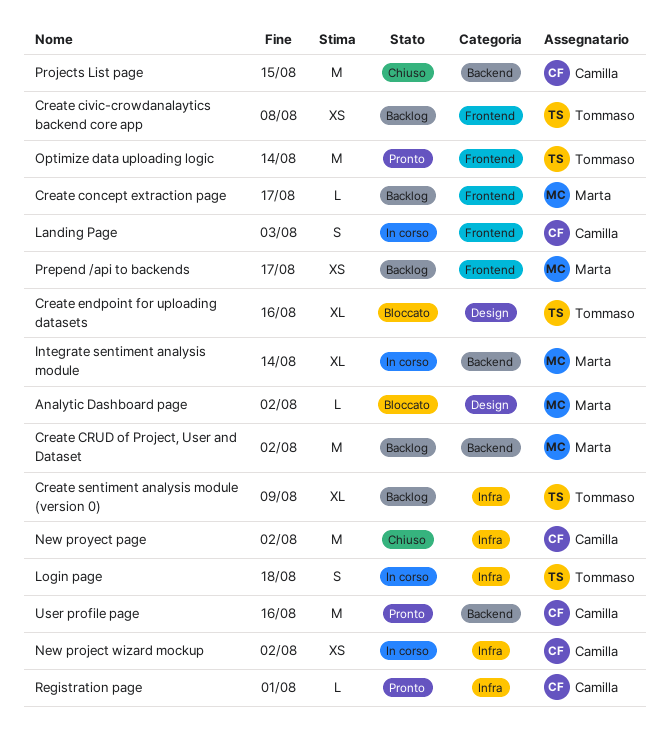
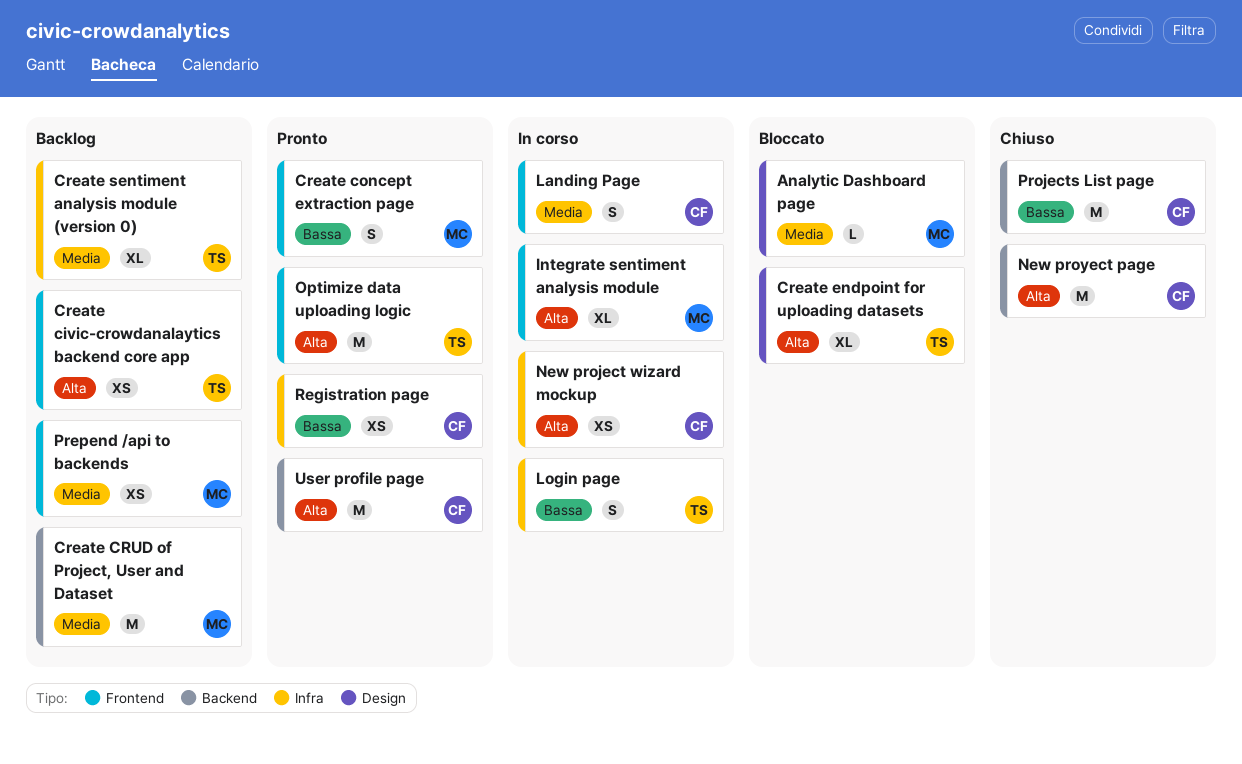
Create concept extraction page, status: Backlog -> Pronto
Create concept extraction page, estimate: L -> S
Integrate sentiment analysis module, label: Backend -> Frontend
New proyect page, label: Infra -> Backend
Registration page, estimate: L -> XS

